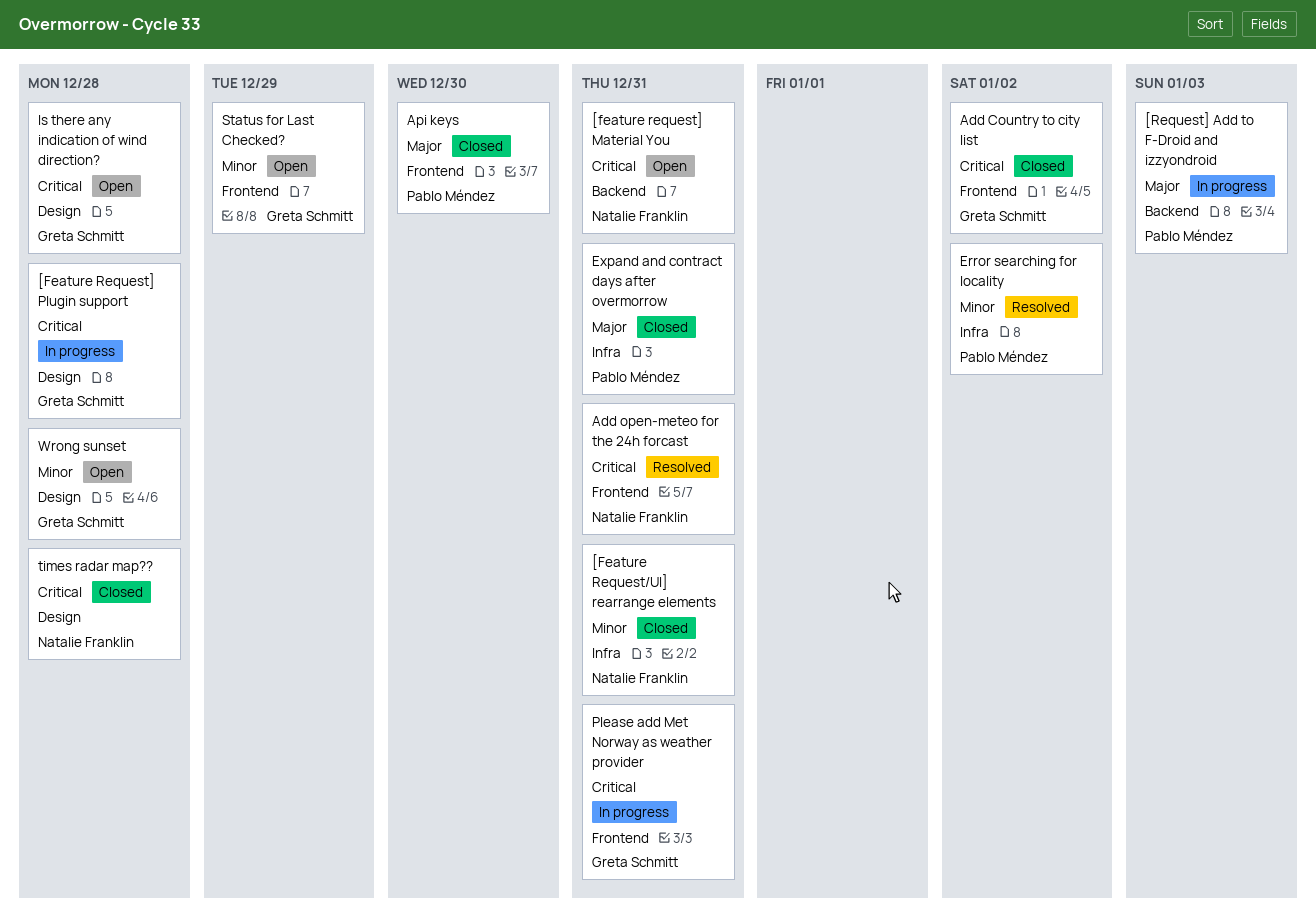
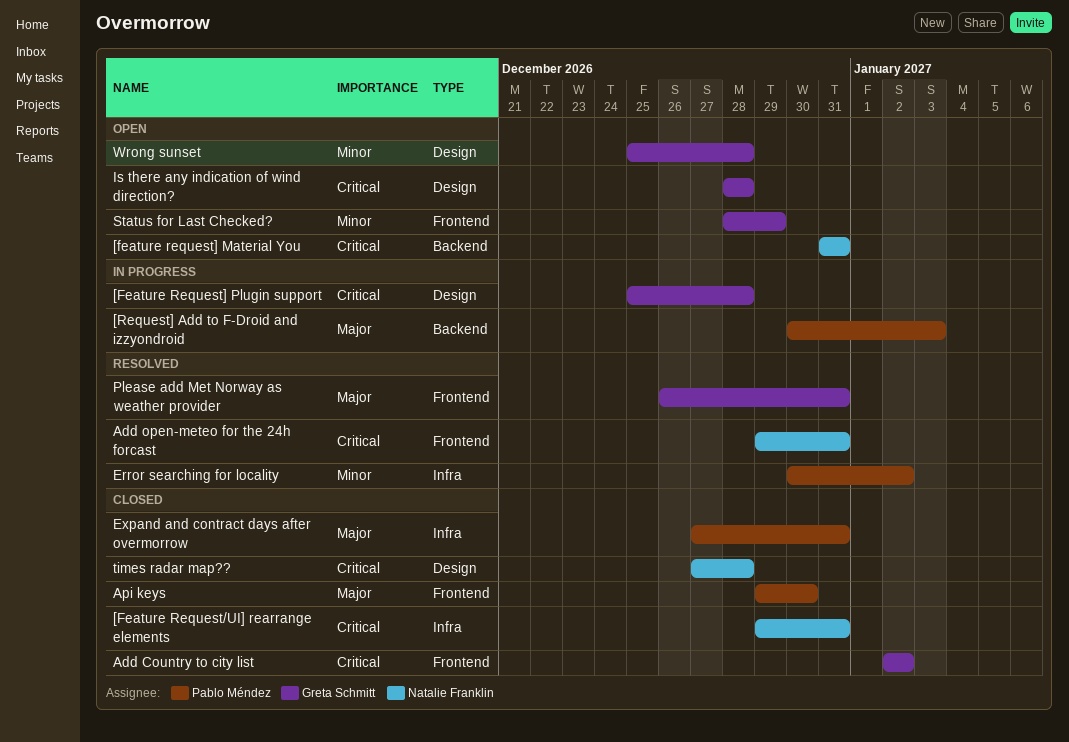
[Feature Request/UI] rearrange elements, priority: Minor -> Critical
Please add Met Norway as weather provider, status: In progress -> Resolved
Please add Met Norway as weather provider, priority: Critical -> Major

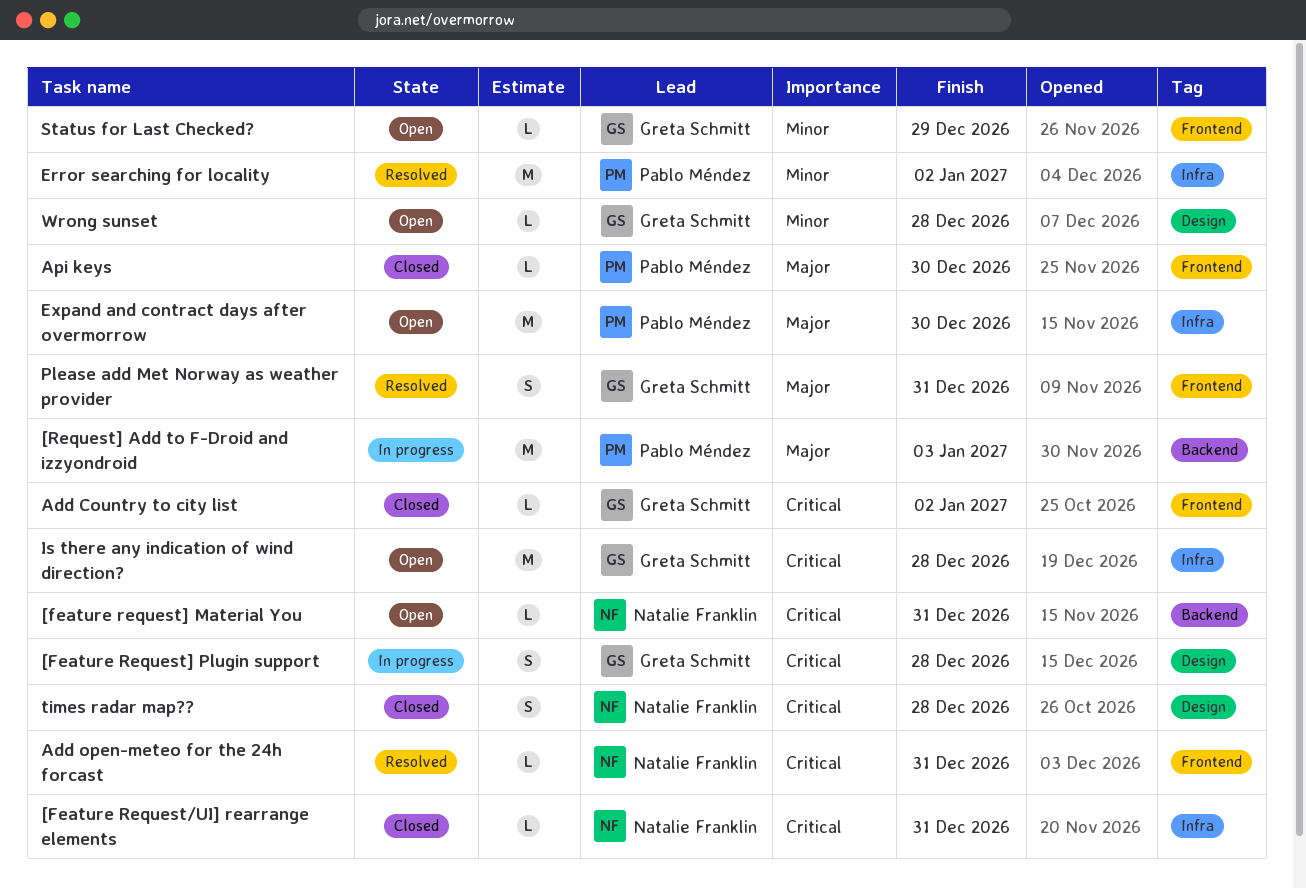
Expand and contract days after overmorrow, status: Closed -> Open
Expand and contract days after overmorrow, due: Dec 31 -> Dec 30
Is there any indication of wind direction?, label: Design -> Infra

